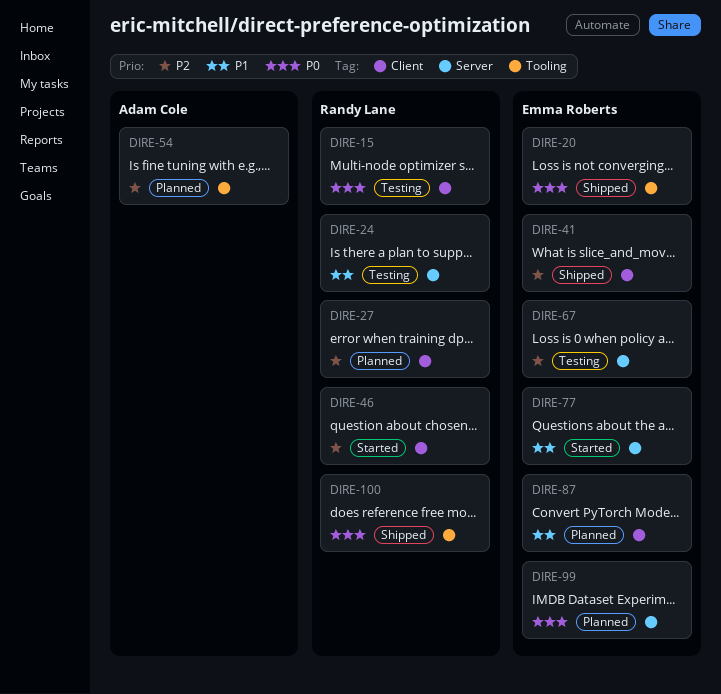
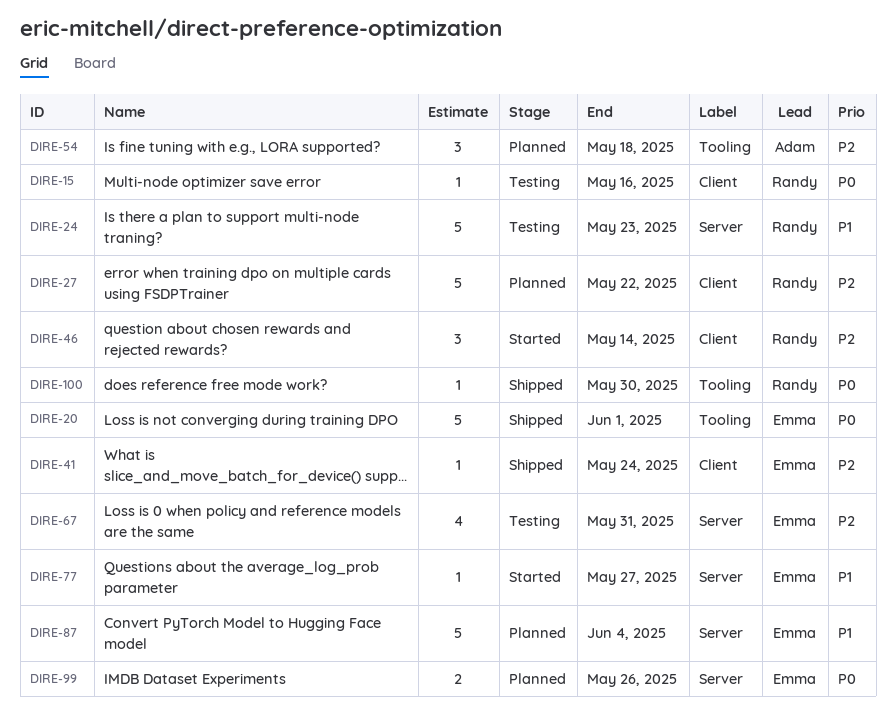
DIRE-87, label: Client -> Server

